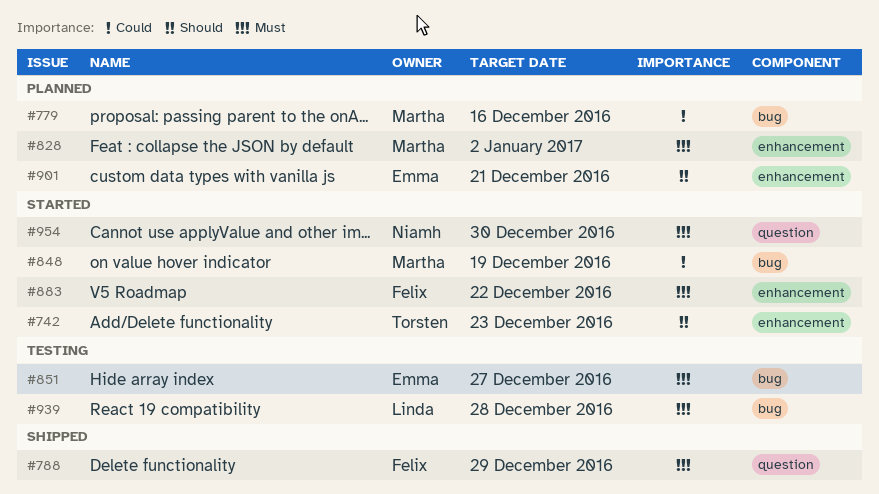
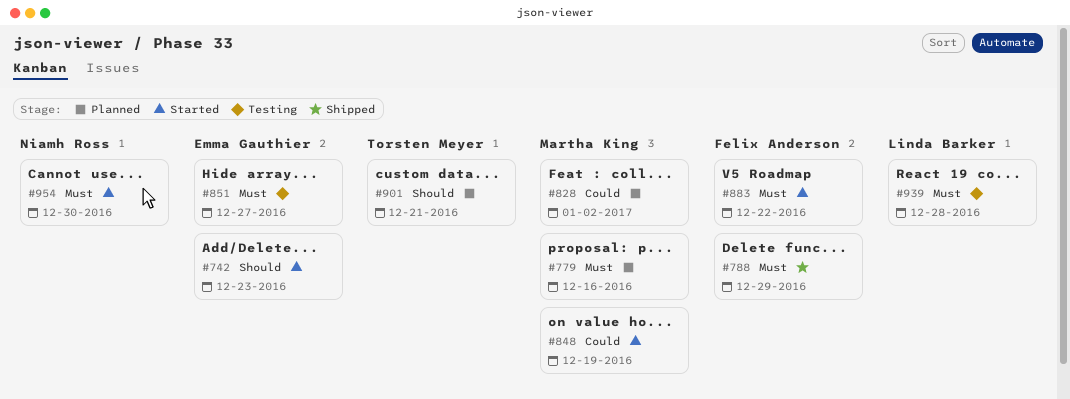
#742, owner: Torsten Meyer -> Emma Gauthier
#779, priority: Could -> Must
#828, priority: Must -> Could
#901, owner: Emma Gauthier -> Torsten Meyer

